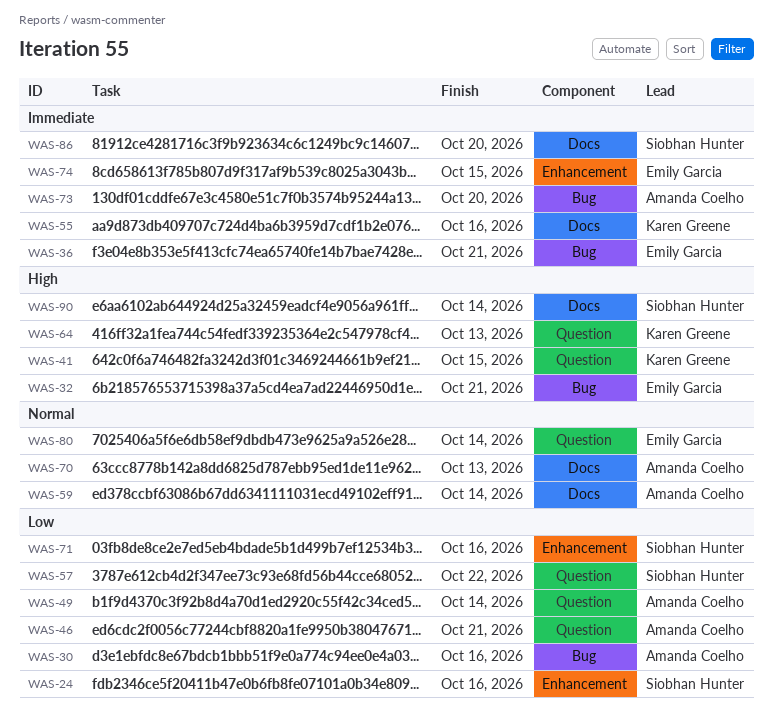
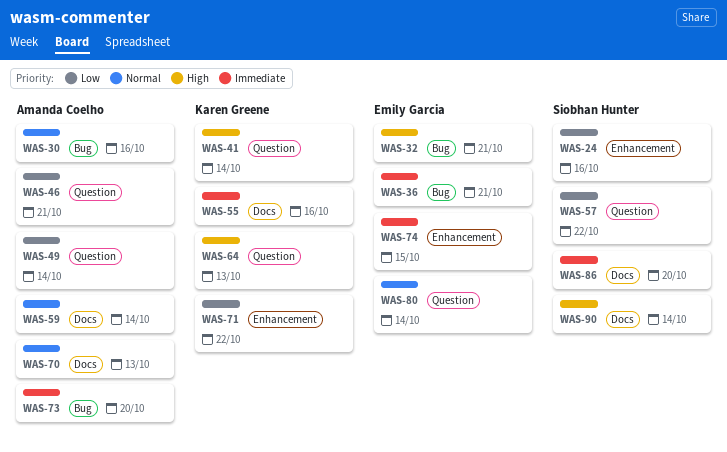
WAS-30, priority: Low -> Normal
WAS-41, due: Oct 15 -> Oct 14
WAS-71, owner: Siobhan Hunter -> Karen Greene
WAS-71, due: Oct 16 -> Oct 22

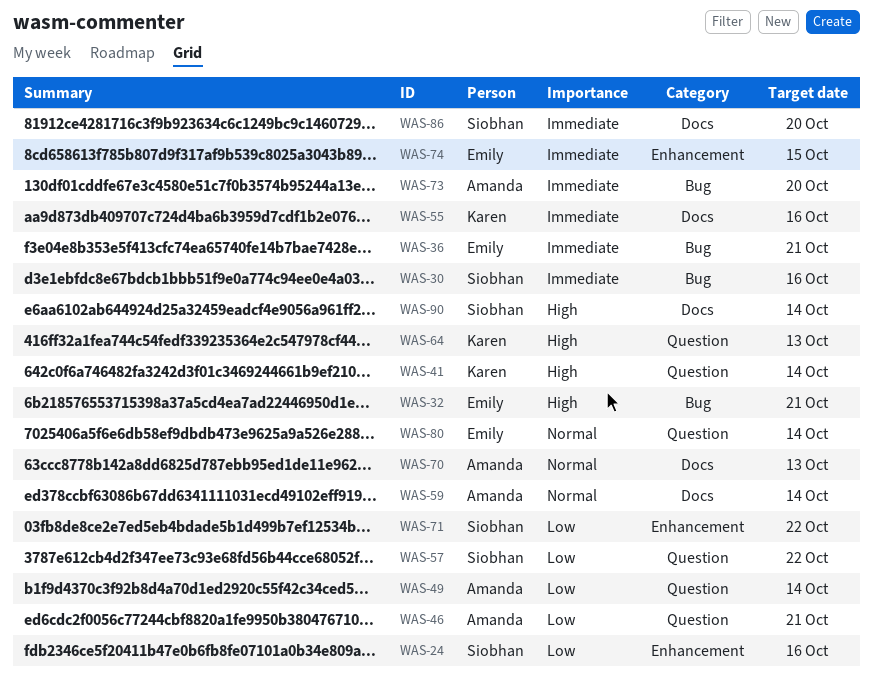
WAS-30, owner: Amanda Coelho -> Siobhan Hunter
WAS-30, priority: Normal -> Immediate
WAS-71, owner: Karen Greene -> Siobhan Hunter

